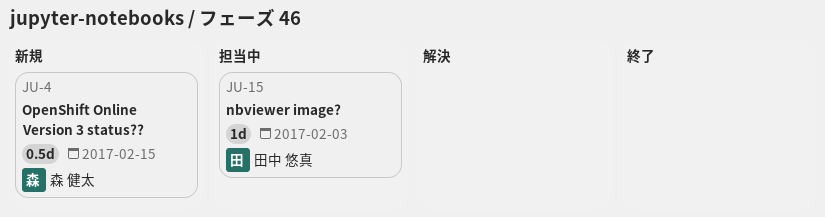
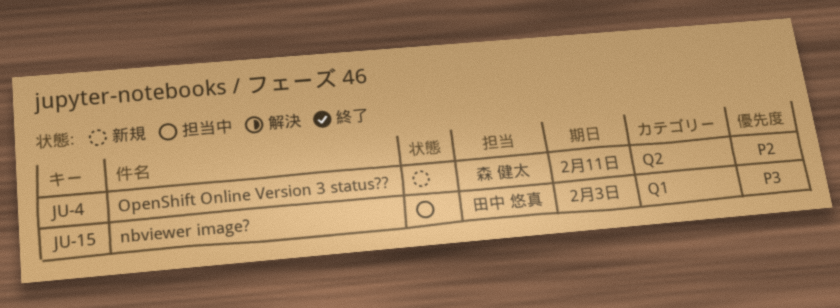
JU-4, due: Feb 15 -> Feb 11

